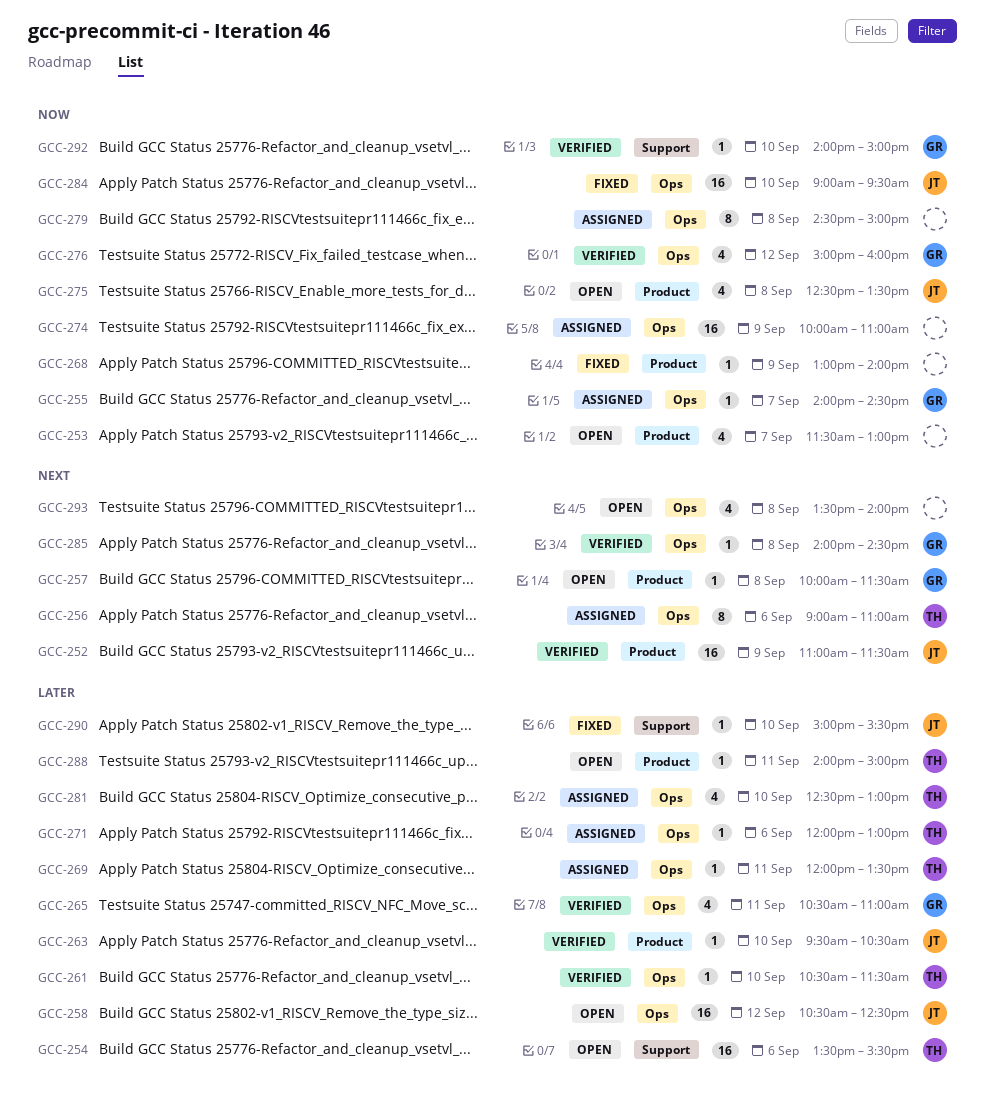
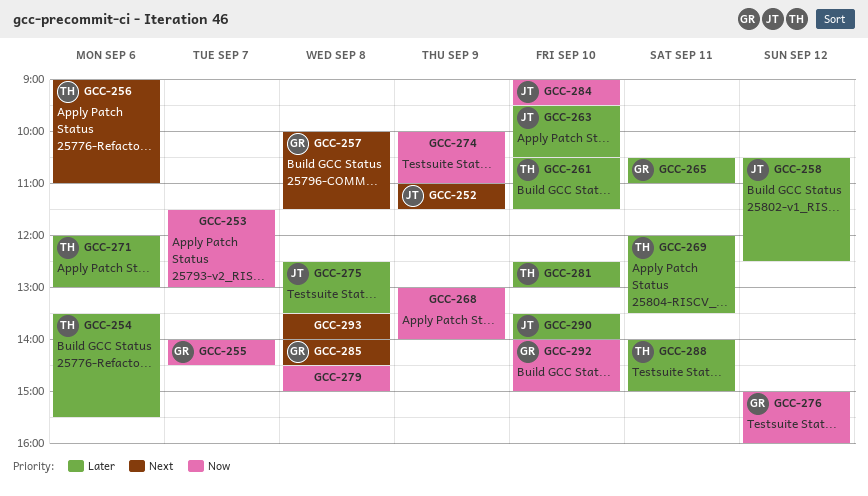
GCC-275, priority: Now -> Later
GCC-290, begins: 15:00 -> 13:30
GCC-290, ends: 15:30 -> 14:00

